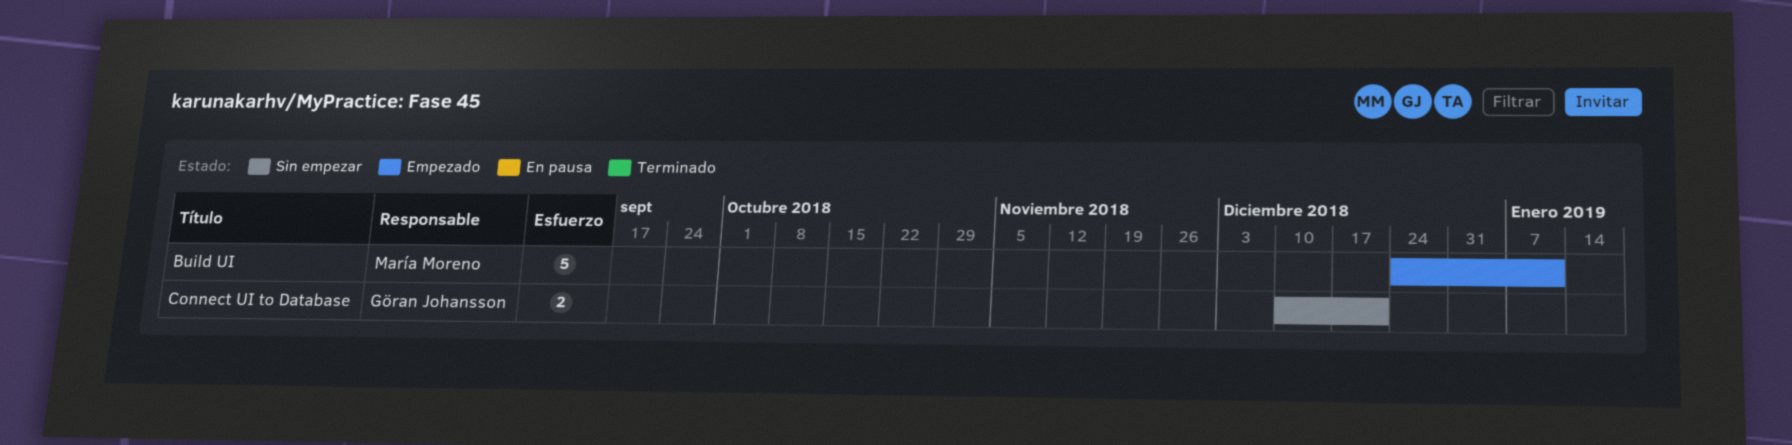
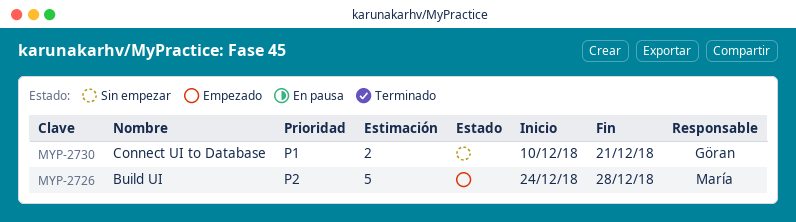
Build UI, due: Jan 11 -> Dec 28

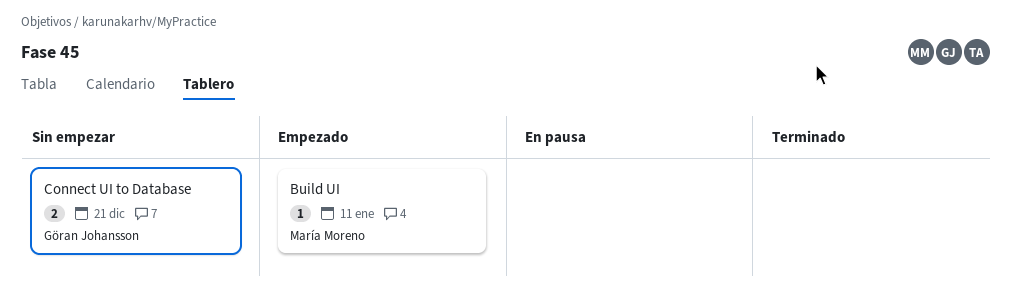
Build UI, estimate: 5 -> 1
Build UI, due: Dec 28 -> Jan 11

